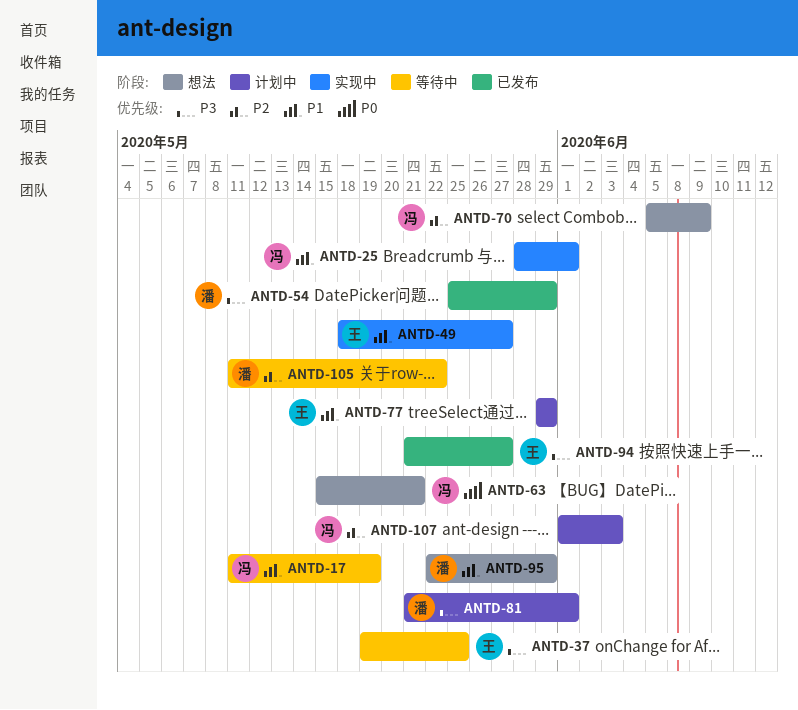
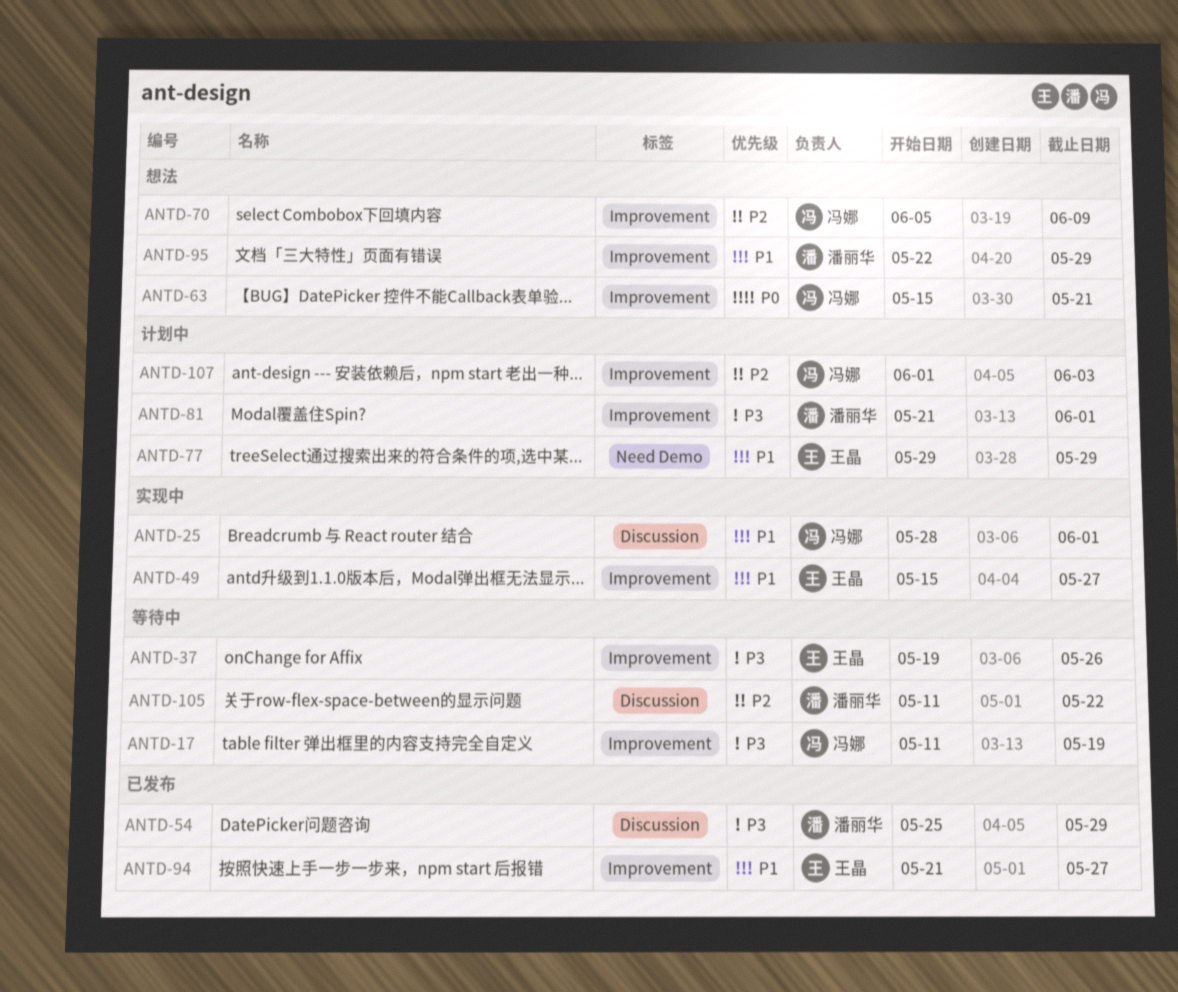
ANTD-17, priority: P1 -> P3
ANTD-37, due: May 25 -> May 26
ANTD-49, start: May 18 -> May 15
ANTD-94, priority: P3 -> P1

